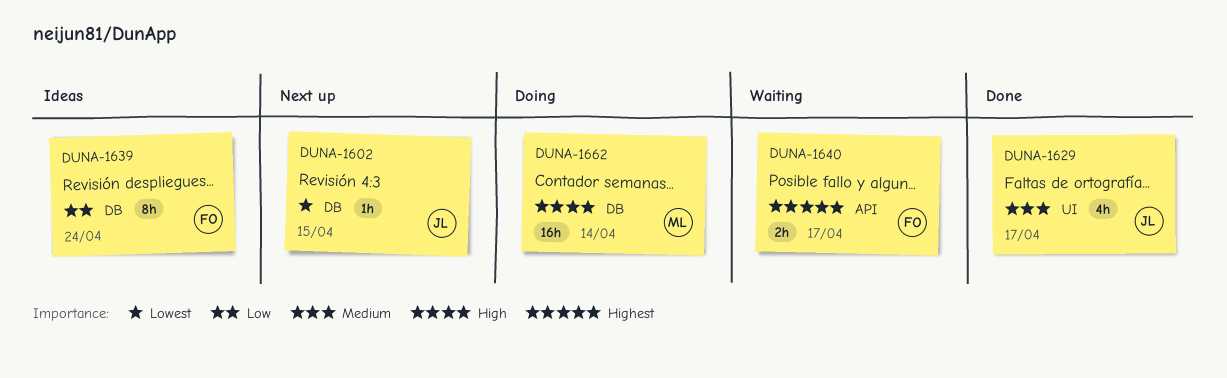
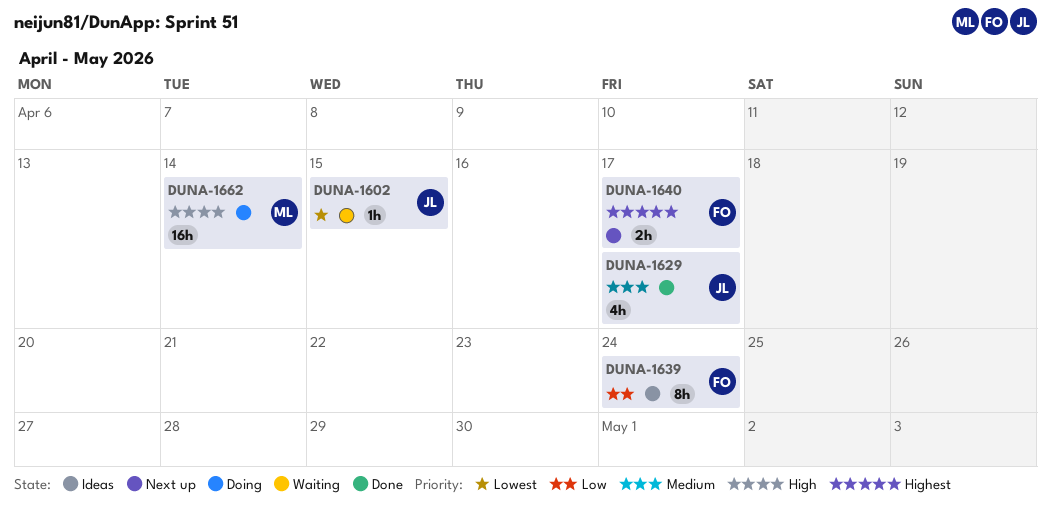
DUNA-1602, status: Next up -> Waiting
DUNA-1640, status: Waiting -> Next up

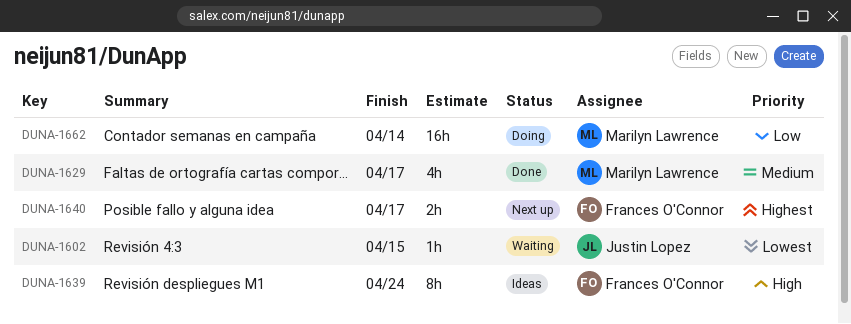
DUNA-1629, owner: Justin Lopez -> Marilyn Lawrence
DUNA-1639, priority: Low -> High
DUNA-1662, priority: High -> Low

